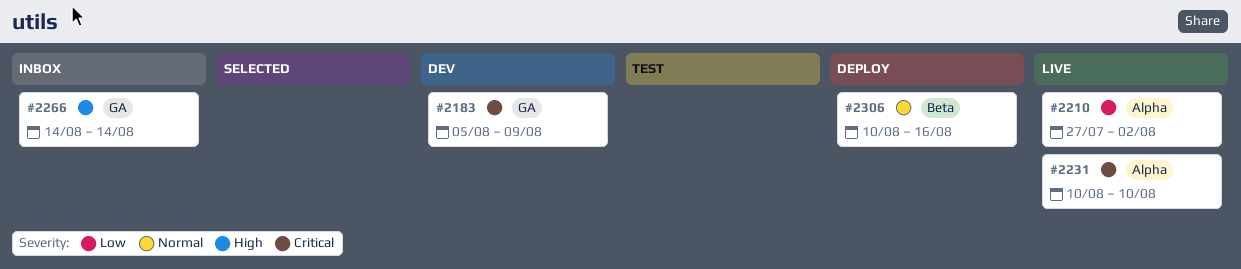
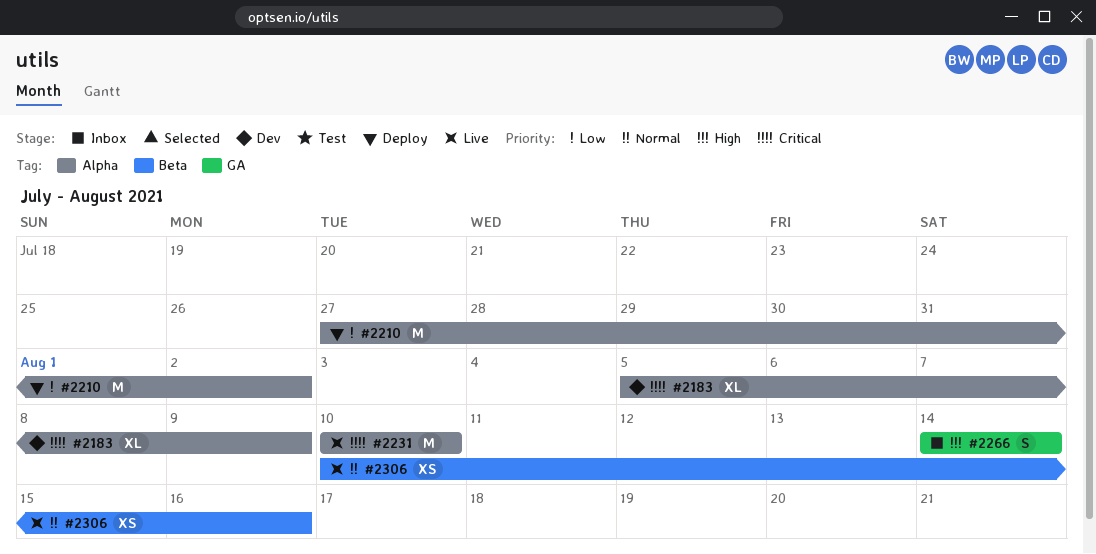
#2183, label: GA -> Alpha
#2210, status: Live -> Deploy
#2306, status: Deploy -> Live

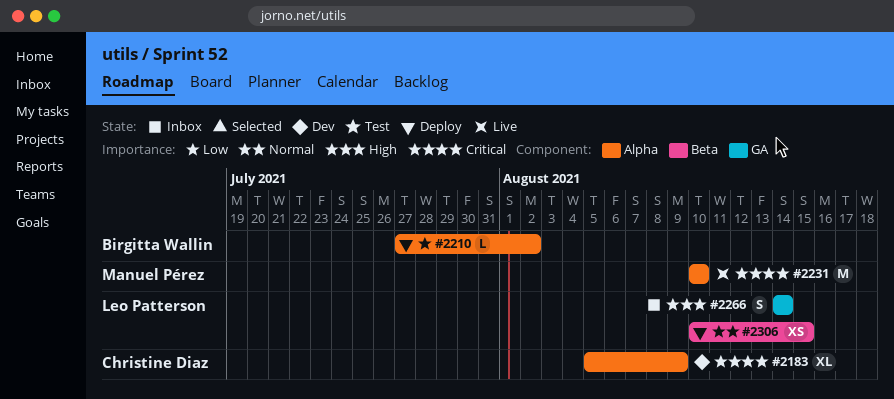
#2210, estimate: M -> L
#2306, status: Live -> Deploy
#2306, due: Aug 16 -> Aug 15

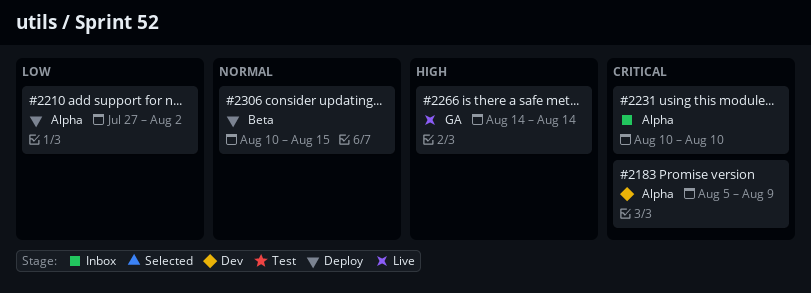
#2231, status: Live -> Inbox
#2266, status: Inbox -> Live

